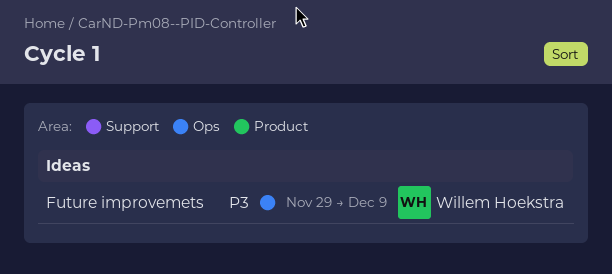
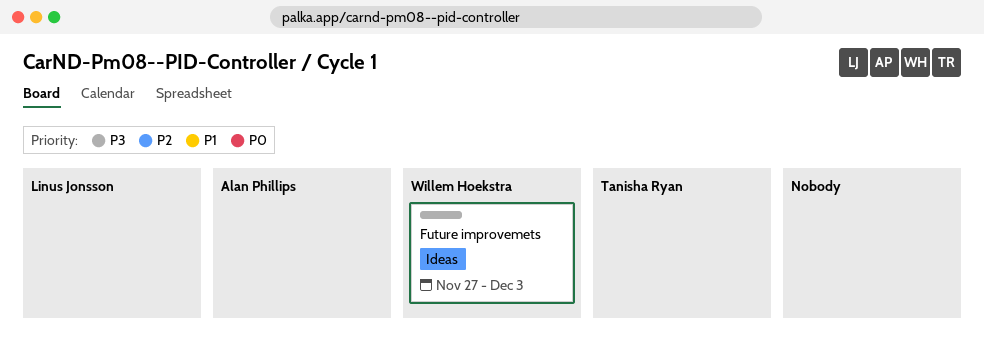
Future improvemets, start: Nov 29 -> Nov 27
Future improvemets, due: Dec 9 -> Dec 3

